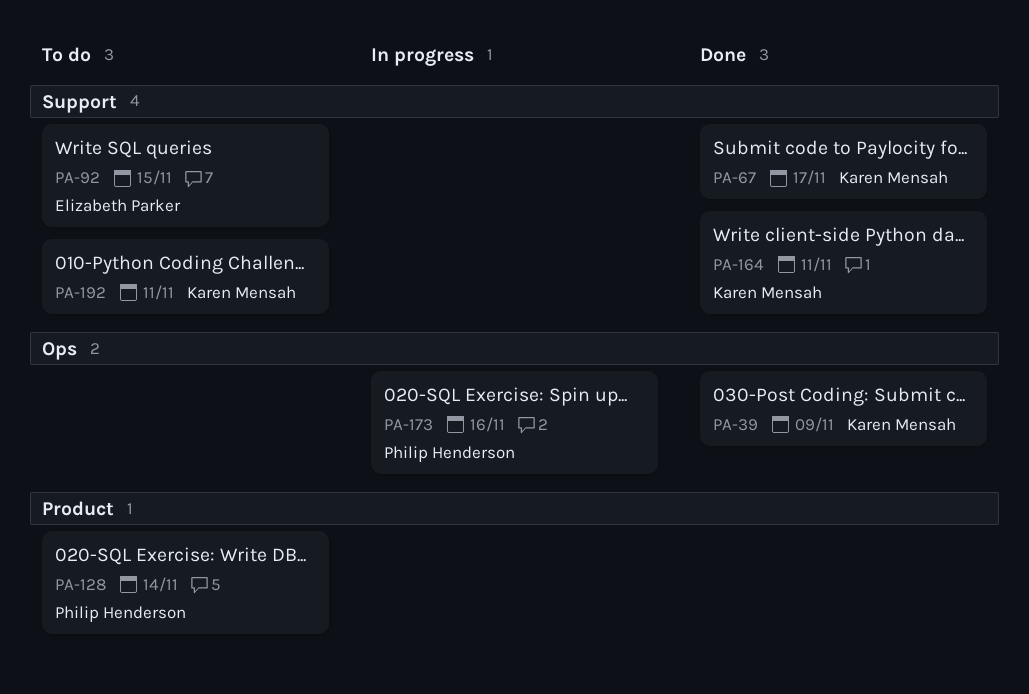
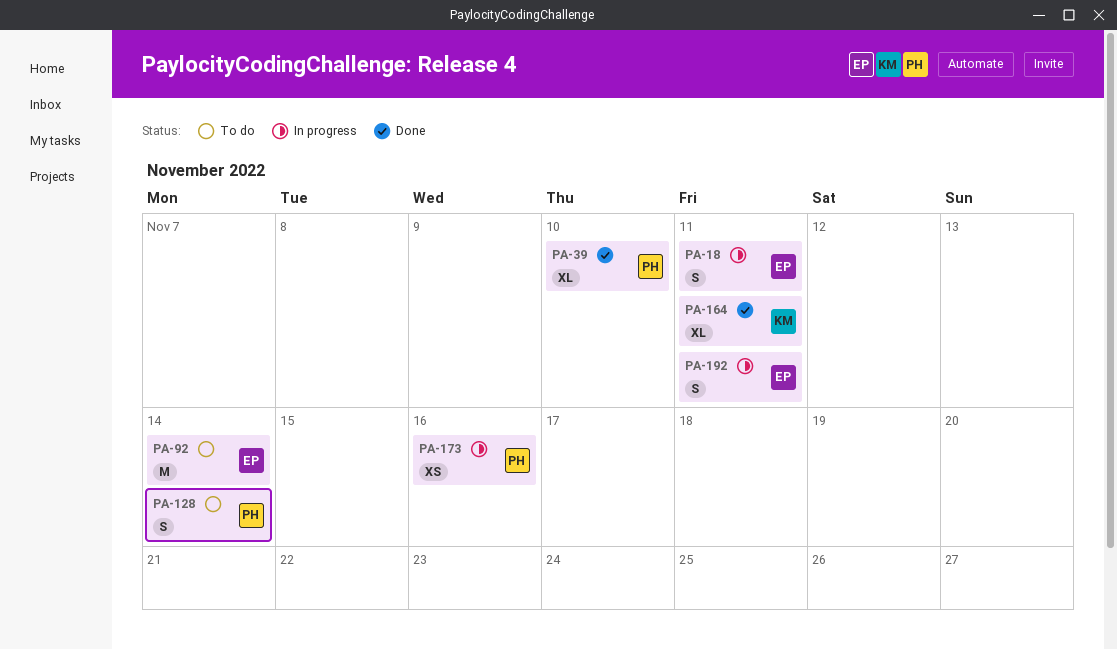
PA-18: none -> present
PA-39, owner: Karen Mensah -> Philip Henderson
PA-39, due: Nov 9 -> Nov 10
PA-67: present -> none
PA-92, due: Nov 15 -> Nov 14
PA-192, status: To do -> In progress
PA-192, owner: Karen Mensah -> Elizabeth Parker

